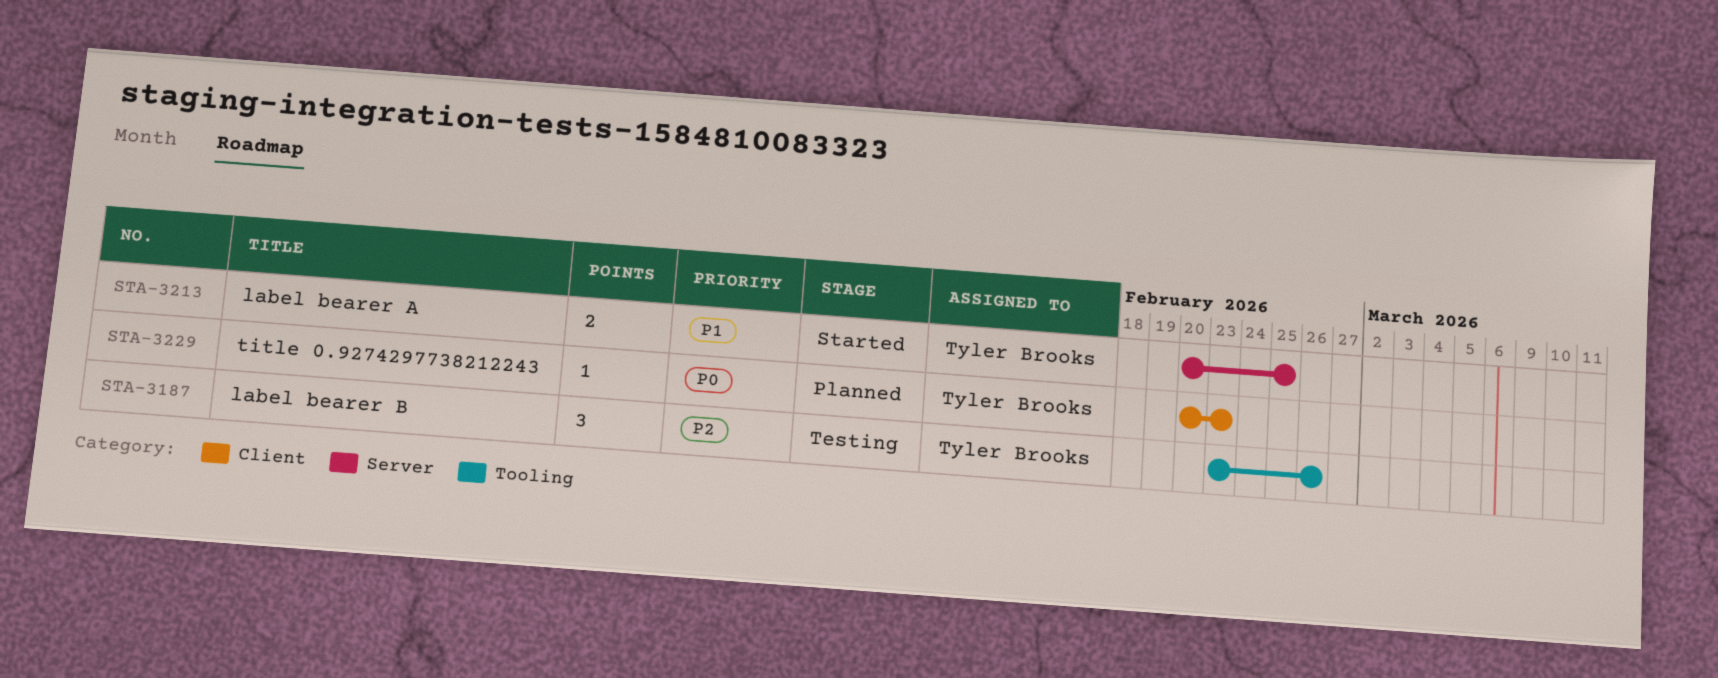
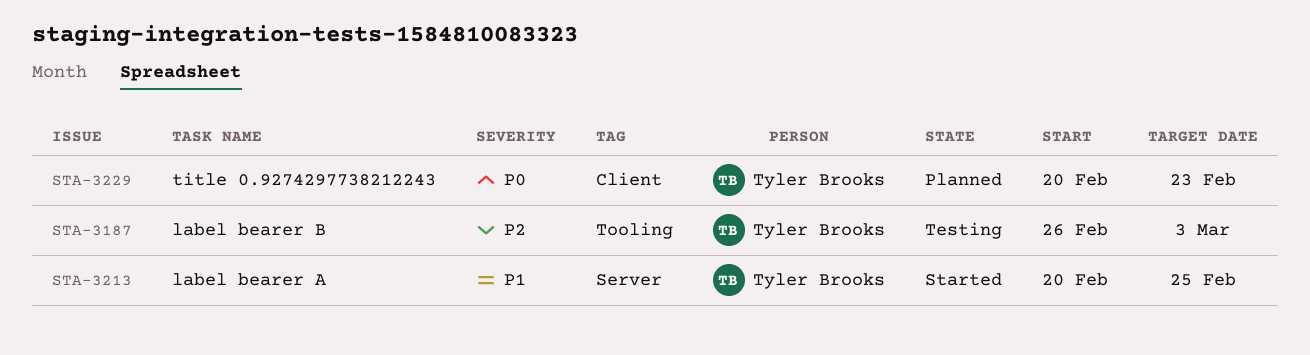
STA-3187, start: Feb 23 -> Feb 26
STA-3187, due: Feb 26 -> Mar 3

